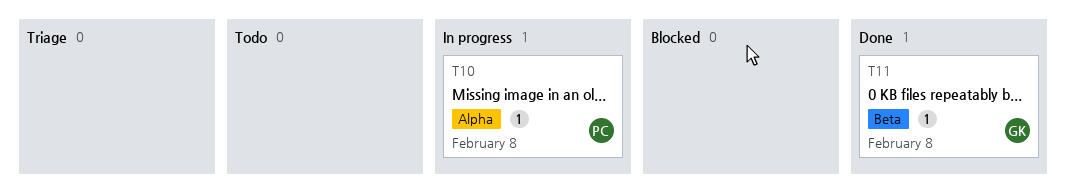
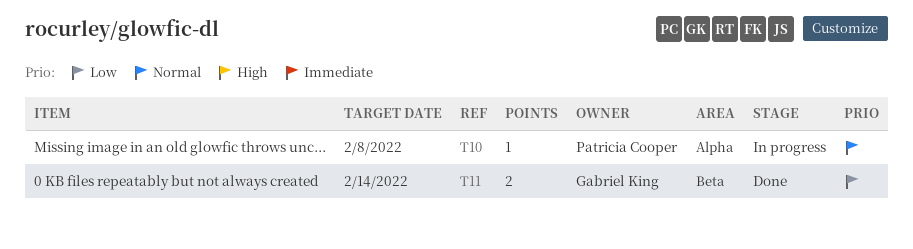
T11, estimate: 1 -> 2
T11, due: Feb 8 -> Feb 14

